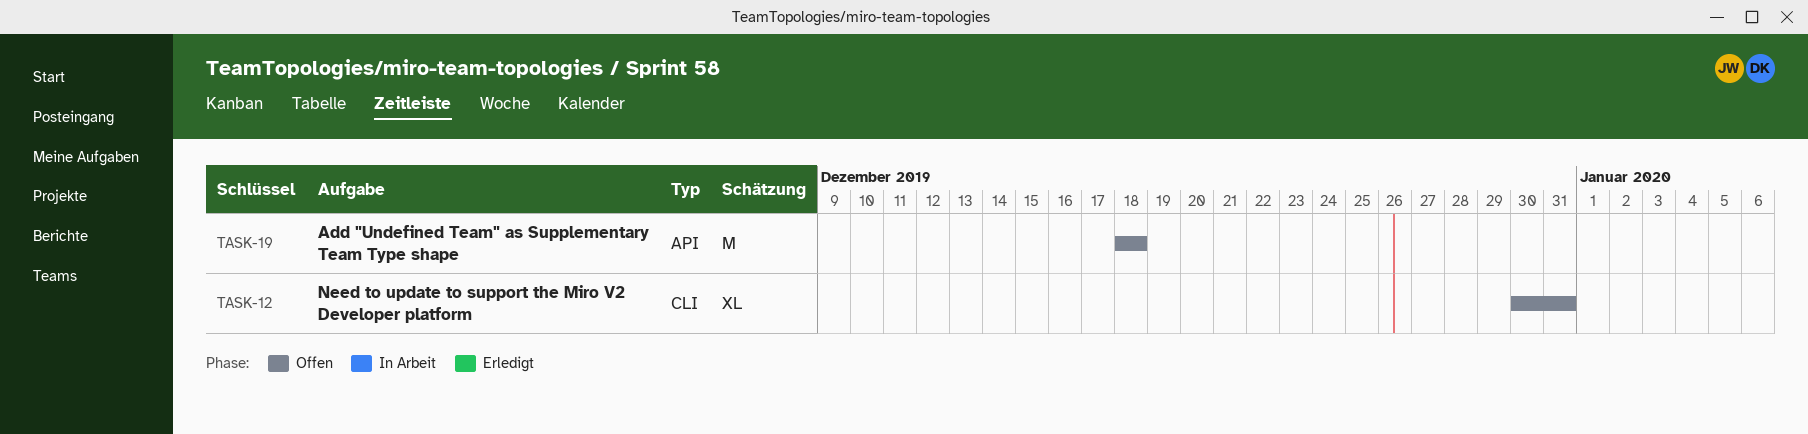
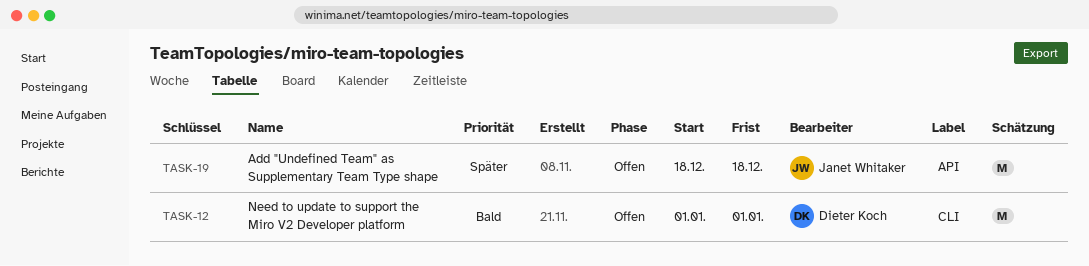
TASK-12, estimate: XL -> M
TASK-12, start: Dec 30 -> Jan 1
TASK-12, due: Dec 31 -> Jan 1

